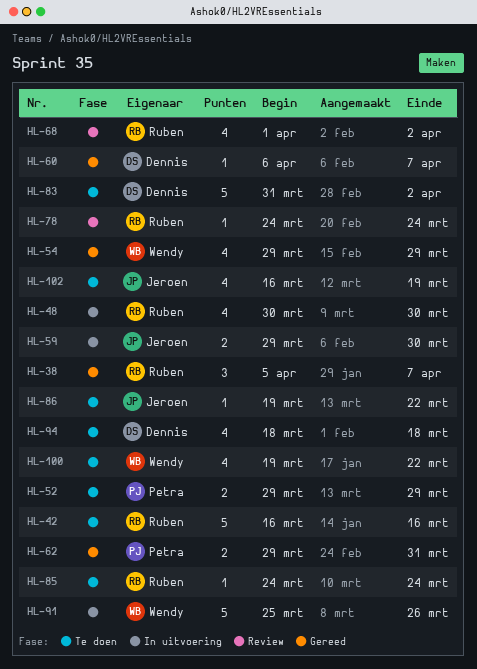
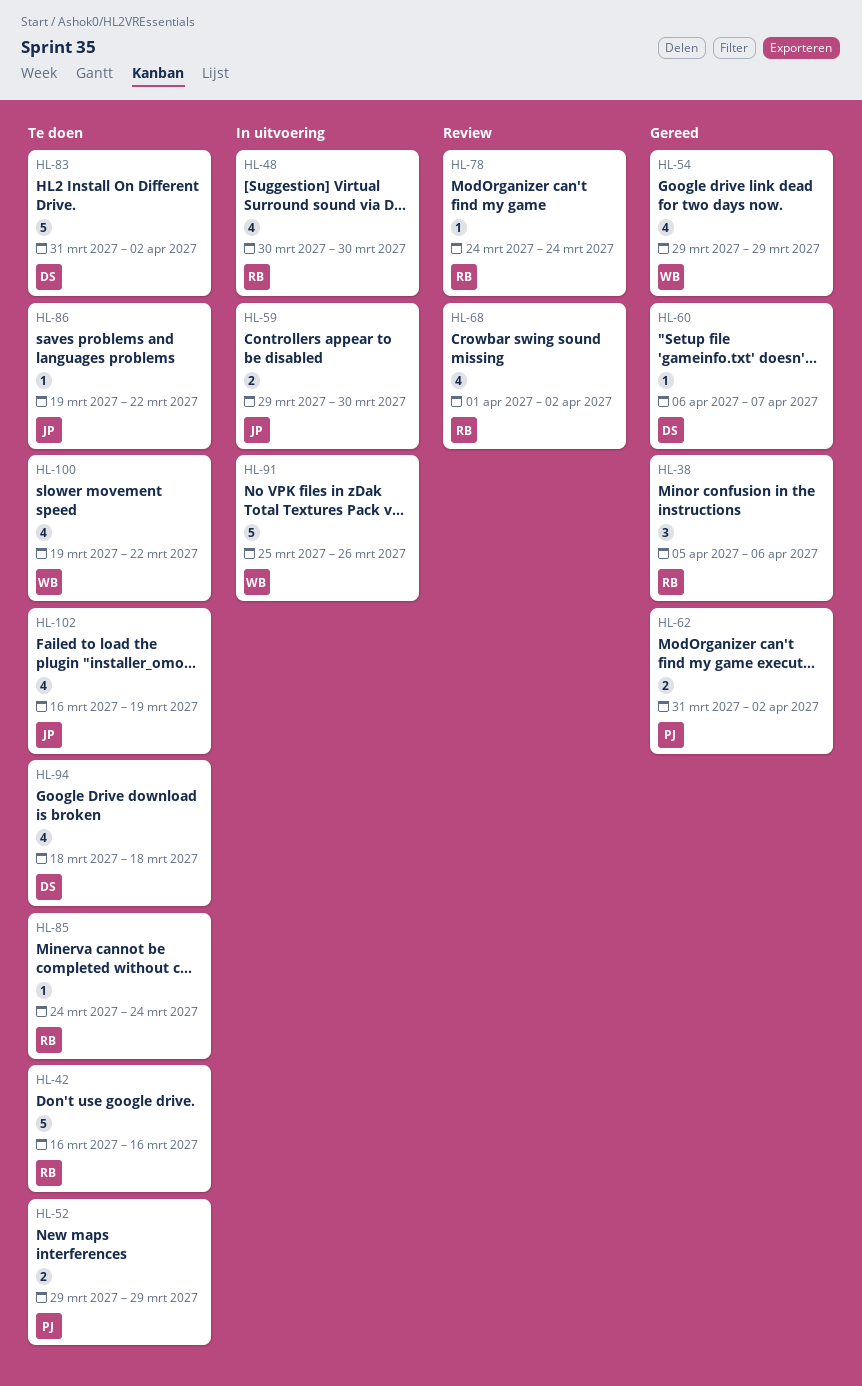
HL-38, due: Apr 7 -> Apr 6
HL-62, start: Mar 29 -> Mar 31
HL-62, due: Mar 31 -> Apr 2

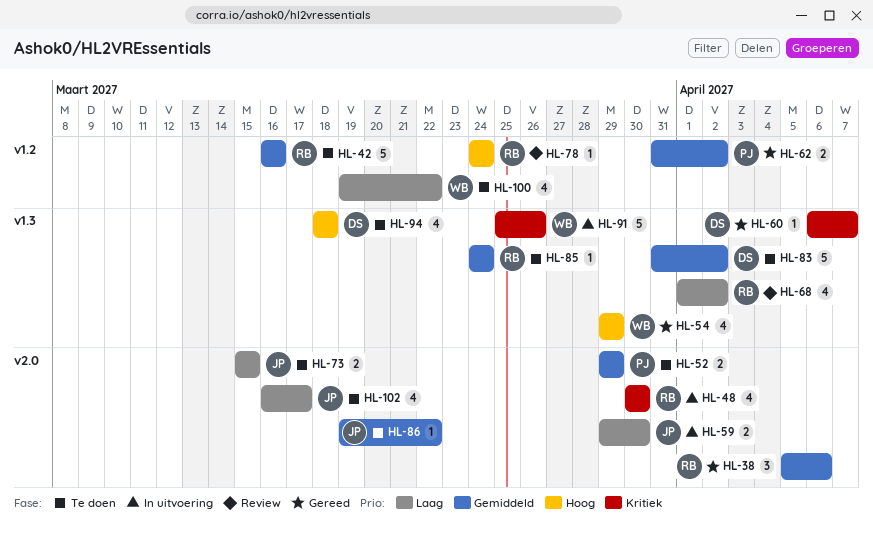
HL-73: none -> present
HL-102, due: Mar 19 -> Mar 17

